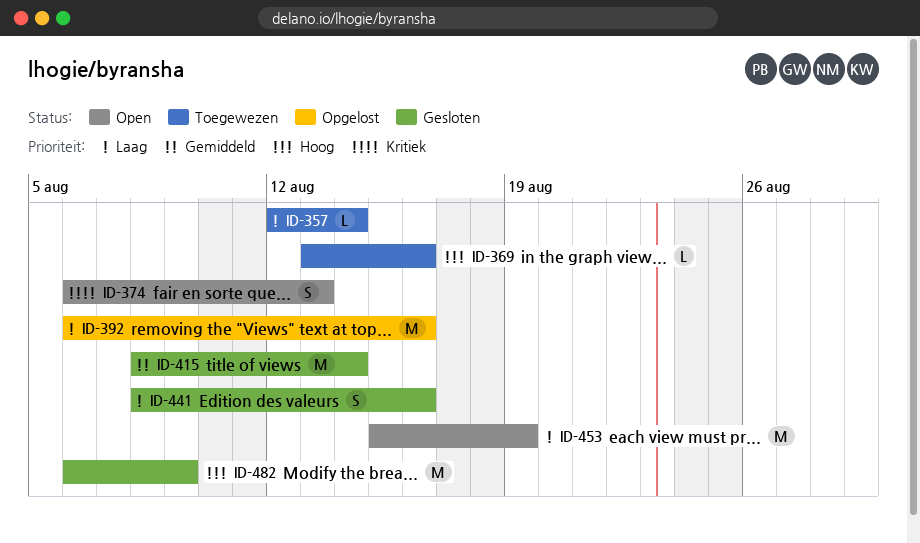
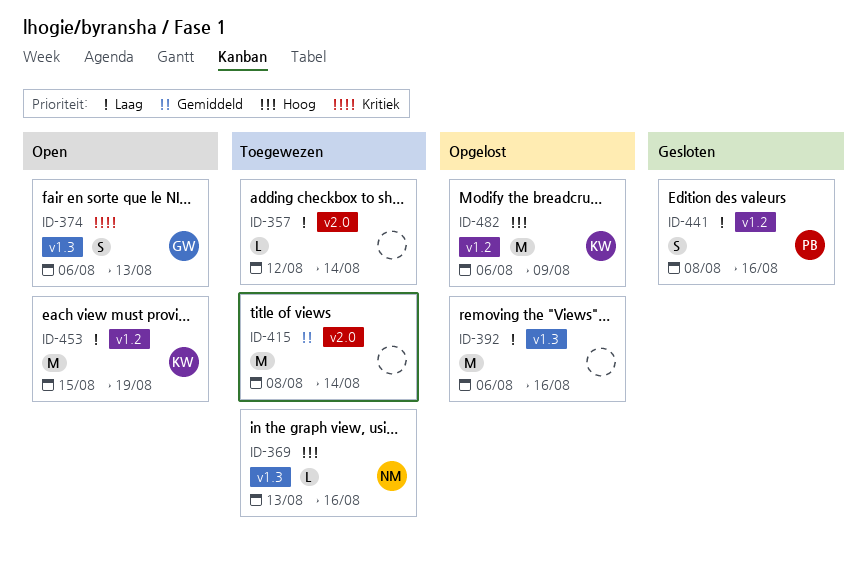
ID-415, status: Gesloten -> Toegewezen
ID-482, status: Gesloten -> Opgelost

